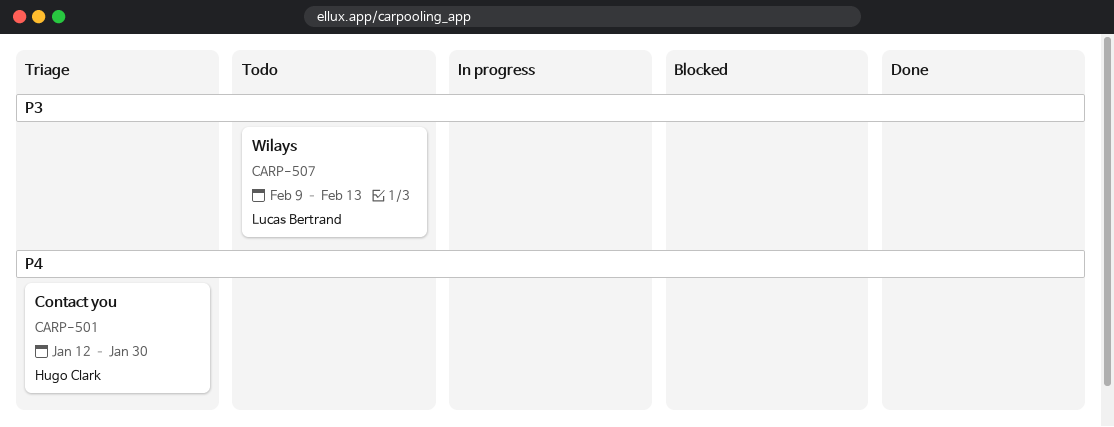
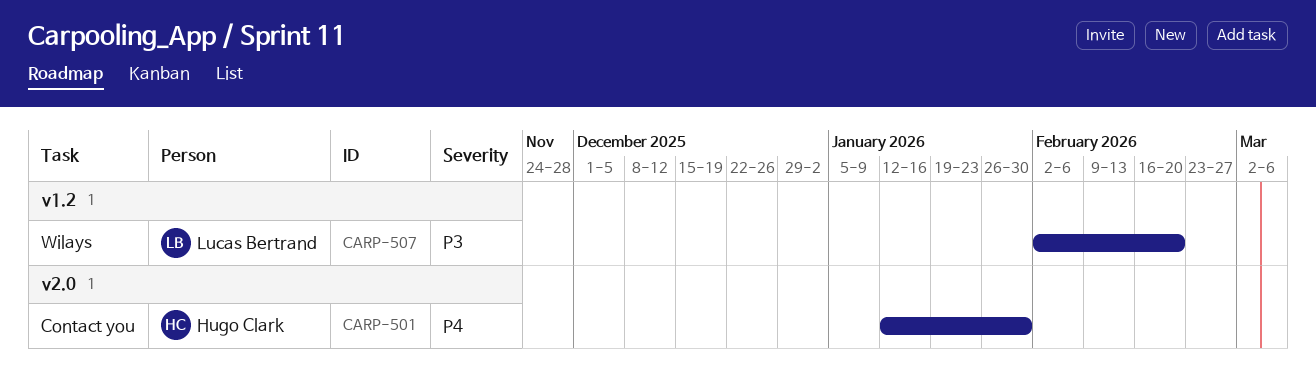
CARP-507, start: Feb 9 -> Feb 2
CARP-507, due: Feb 13 -> Feb 20

